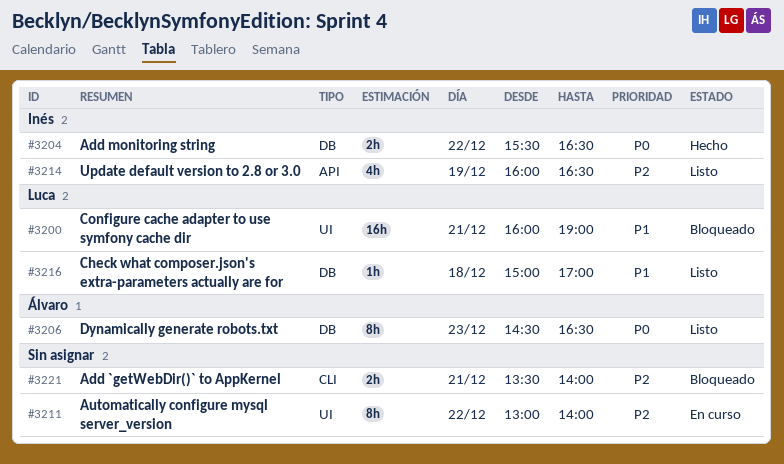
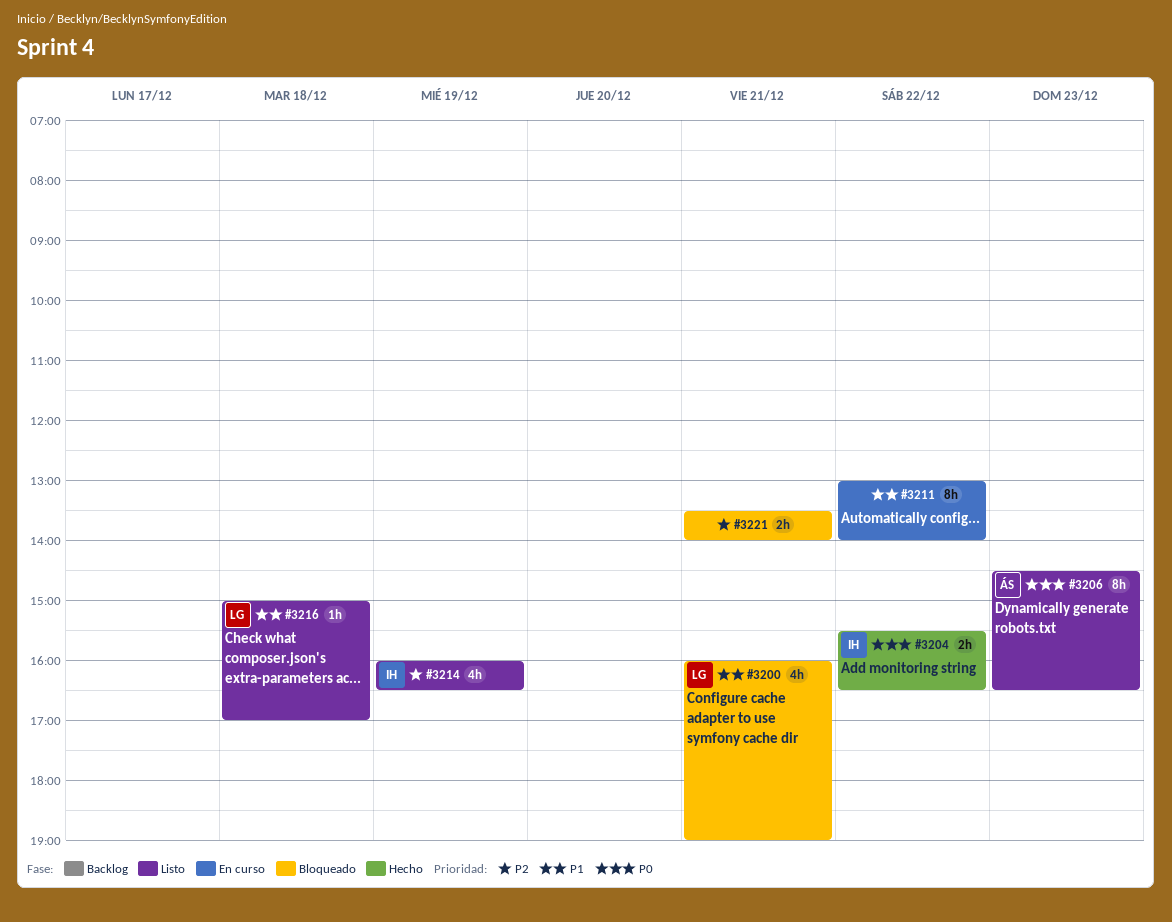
#3200, estimate: 16h -> 4h
#3211, priority: P2 -> P1

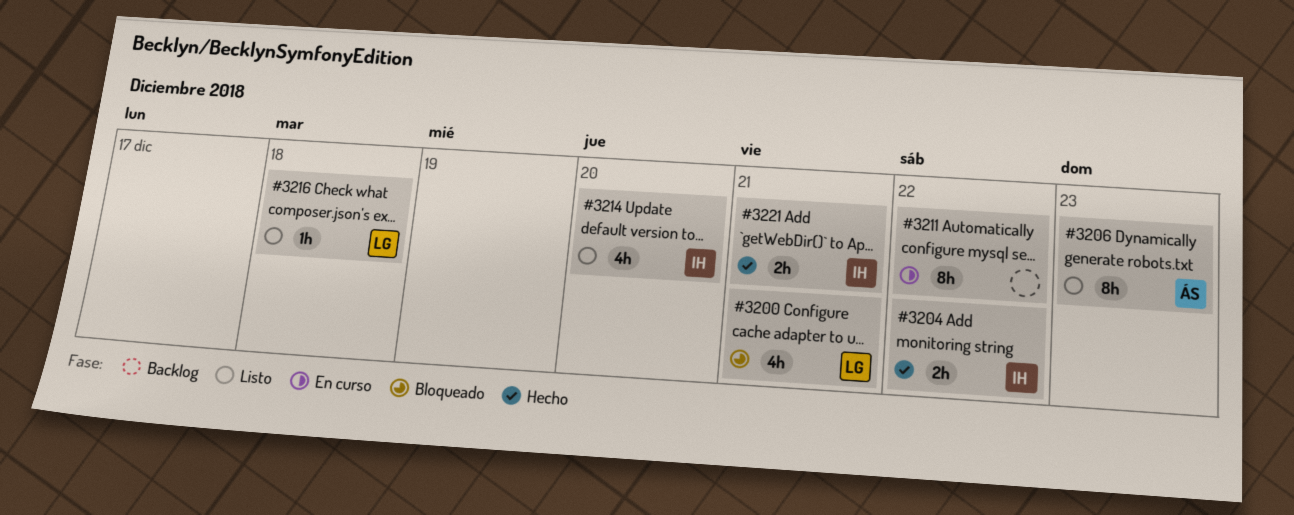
#3214, day: Dec 19 -> Dec 20
#3221, status: Bloqueado -> Hecho
#3221, owner: none -> IH

